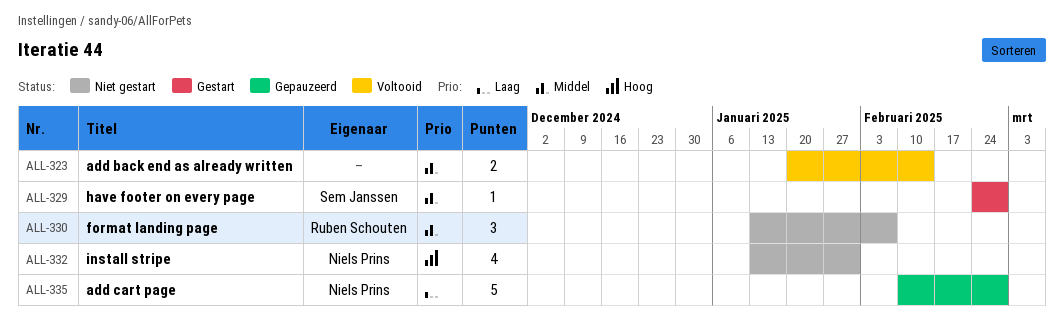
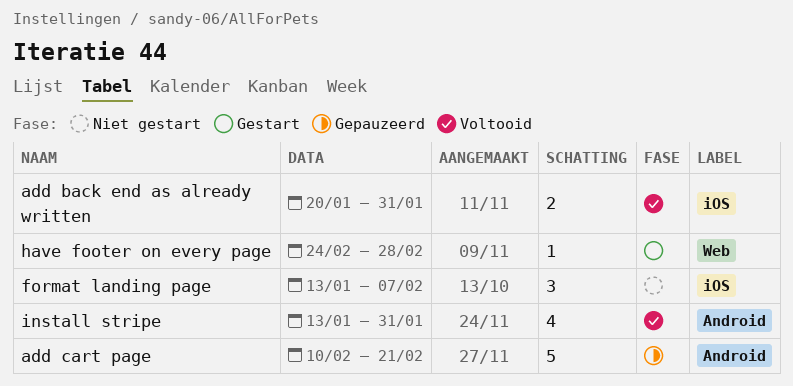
add back end as already written, due: Feb 14 -> Jan 31
add cart page, due: Feb 28 -> Feb 21
install stripe, status: Niet gestart -> Voltooid

